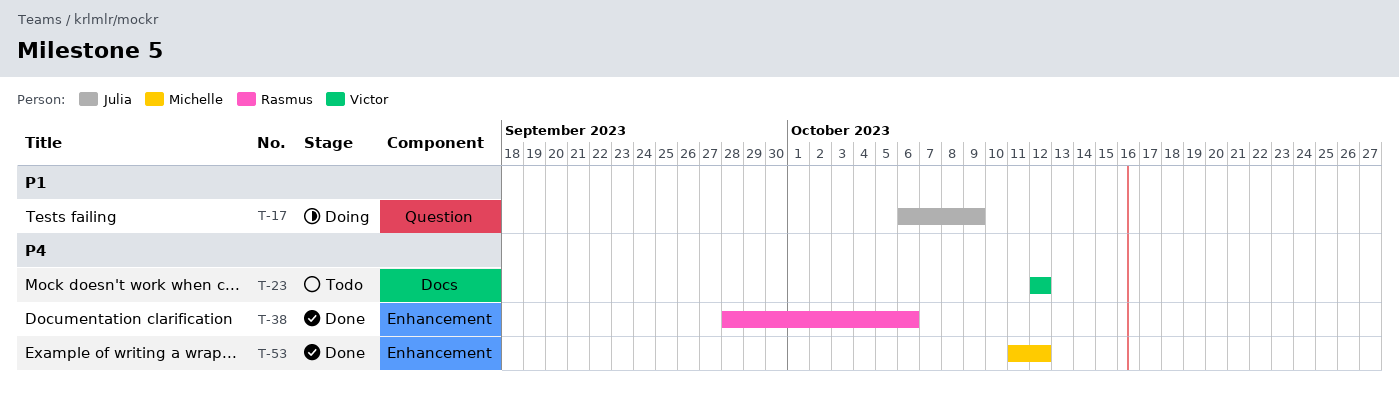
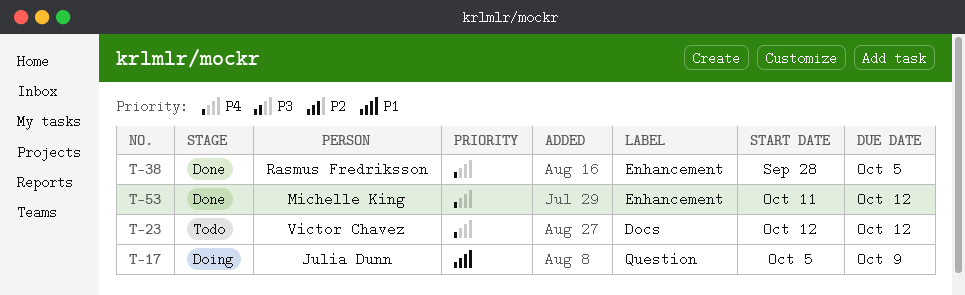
T-17, start: Oct 6 -> Oct 5
T-38, due: Oct 6 -> Oct 5

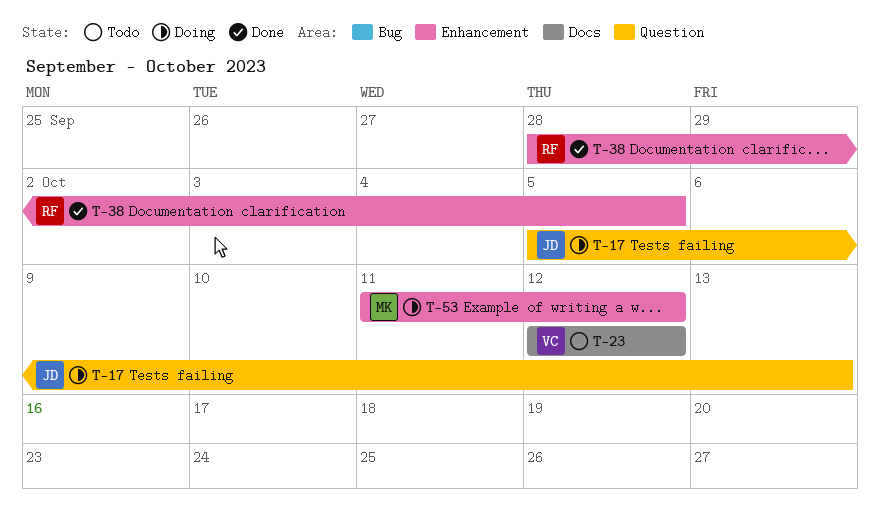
T-17, due: Oct 9 -> Oct 13
T-53, status: Done -> Doing

